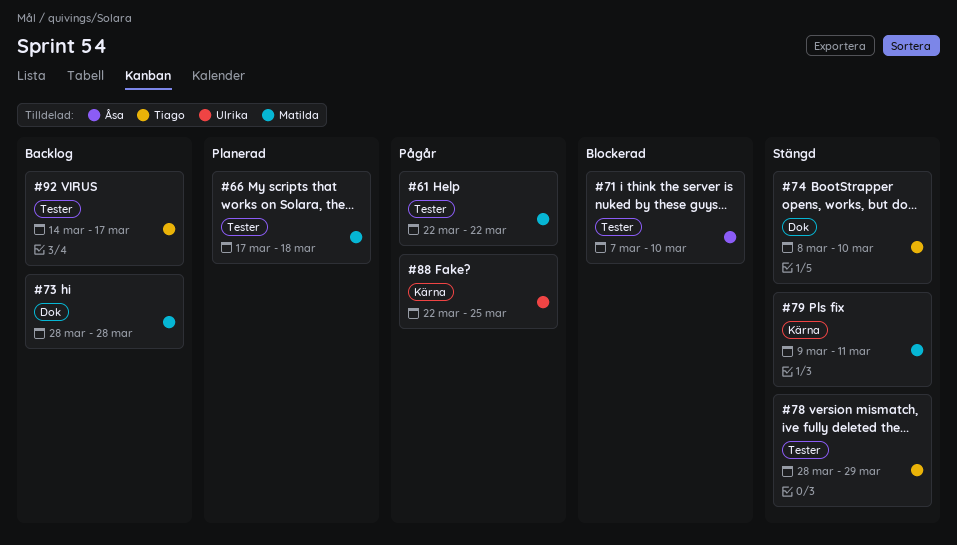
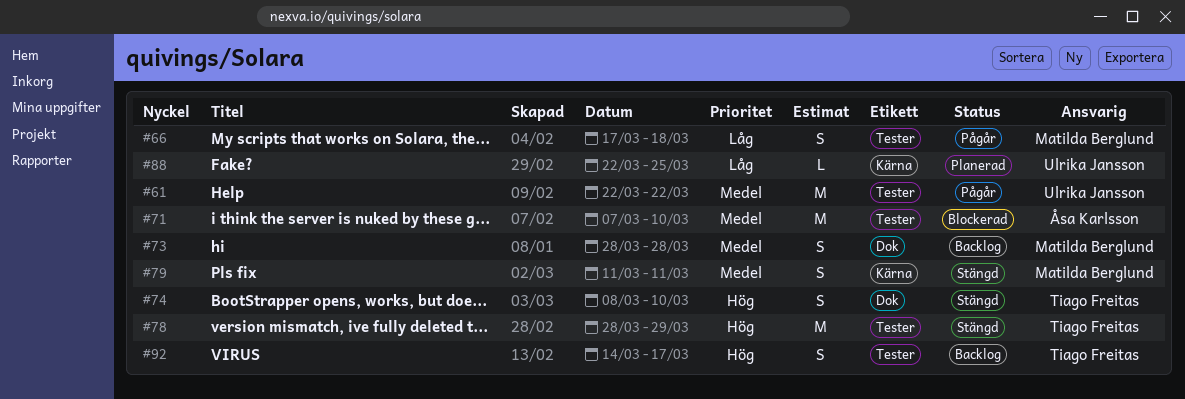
#61, owner: Matilda Berglund -> Ulrika Jansson
#66, status: Planerad -> Pågår
#79, start: Mar 9 -> Mar 11
#88, status: Pågår -> Planerad

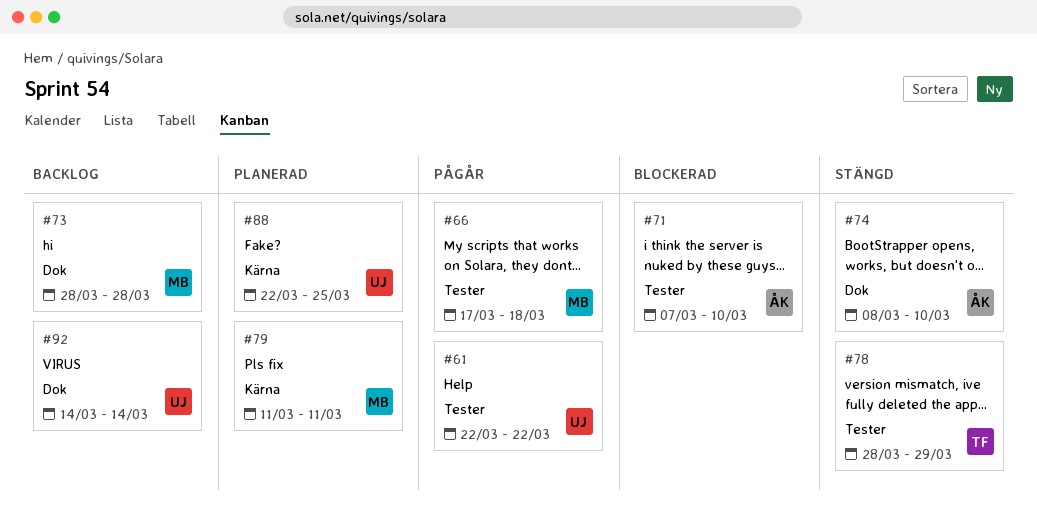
#74, owner: Tiago Freitas -> Åsa Karlsson
#79, status: Stängd -> Planerad
#92, owner: Tiago Freitas -> Ulrika Jansson
#92, label: Tester -> Dok
#92, due: Mar 17 -> Mar 14

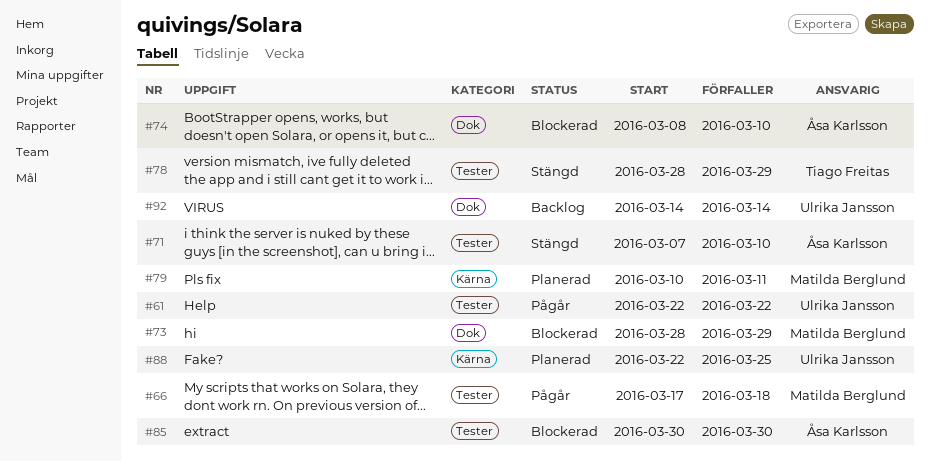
#71, status: Blockerad -> Stängd
#73, status: Backlog -> Blockerad
#73, due: Mar 28 -> Mar 29
#74, status: Stängd -> Blockerad
#79, start: Mar 11 -> Mar 10
#85: none -> present

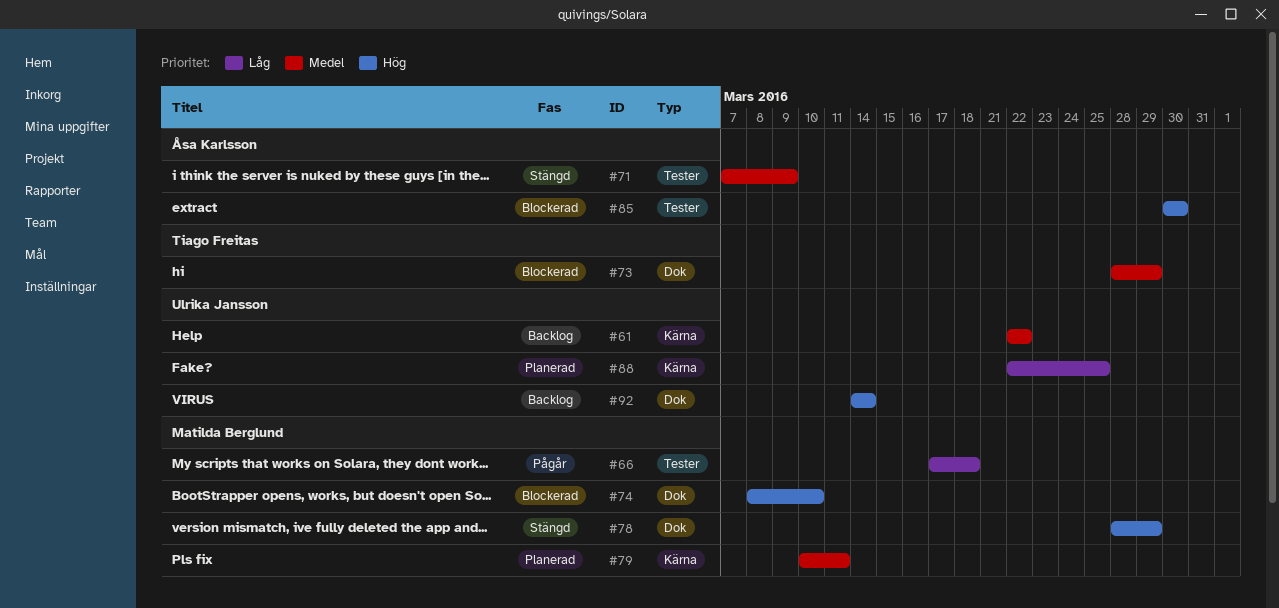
#61, status: Pågår -> Backlog
#61, label: Tester -> Kärna
#71, due: Mar 10 -> Mar 9
#73, owner: Matilda Berglund -> Tiago Freitas
#74, owner: Åsa Karlsson -> Matilda Berglund
#78, owner: Tiago Freitas -> Matilda Berglund
#78, label: Tester -> Dok

